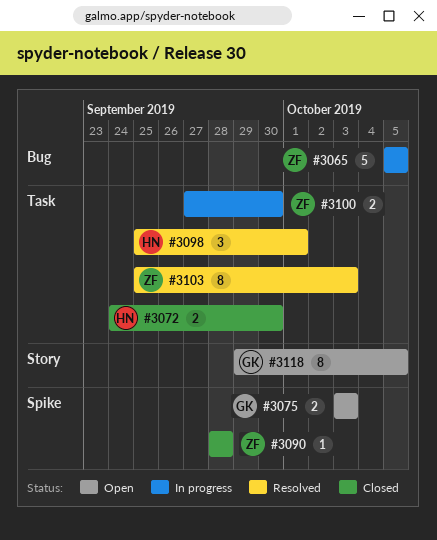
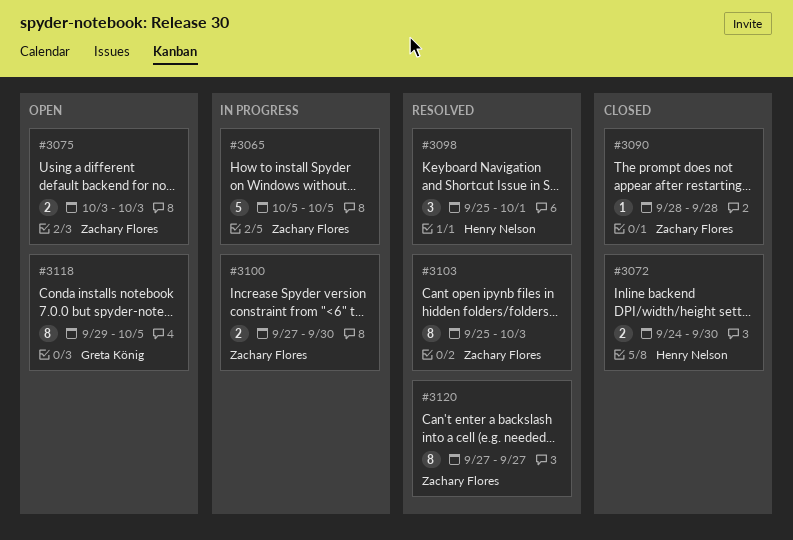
#3075, owner: Greta König -> Zachary Flores
#3120: none -> present

